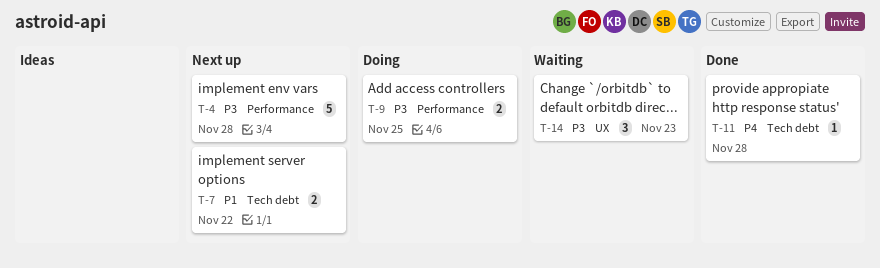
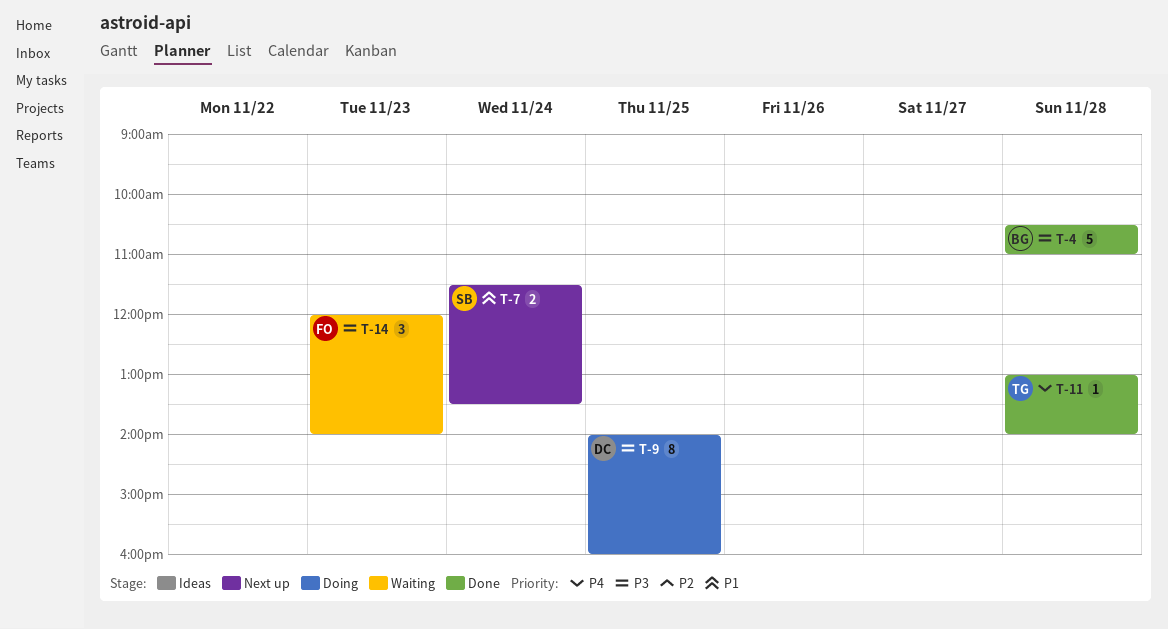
T-4, status: Next up -> Done
T-7, day: Nov 22 -> Nov 24
T-9, estimate: 2 -> 8

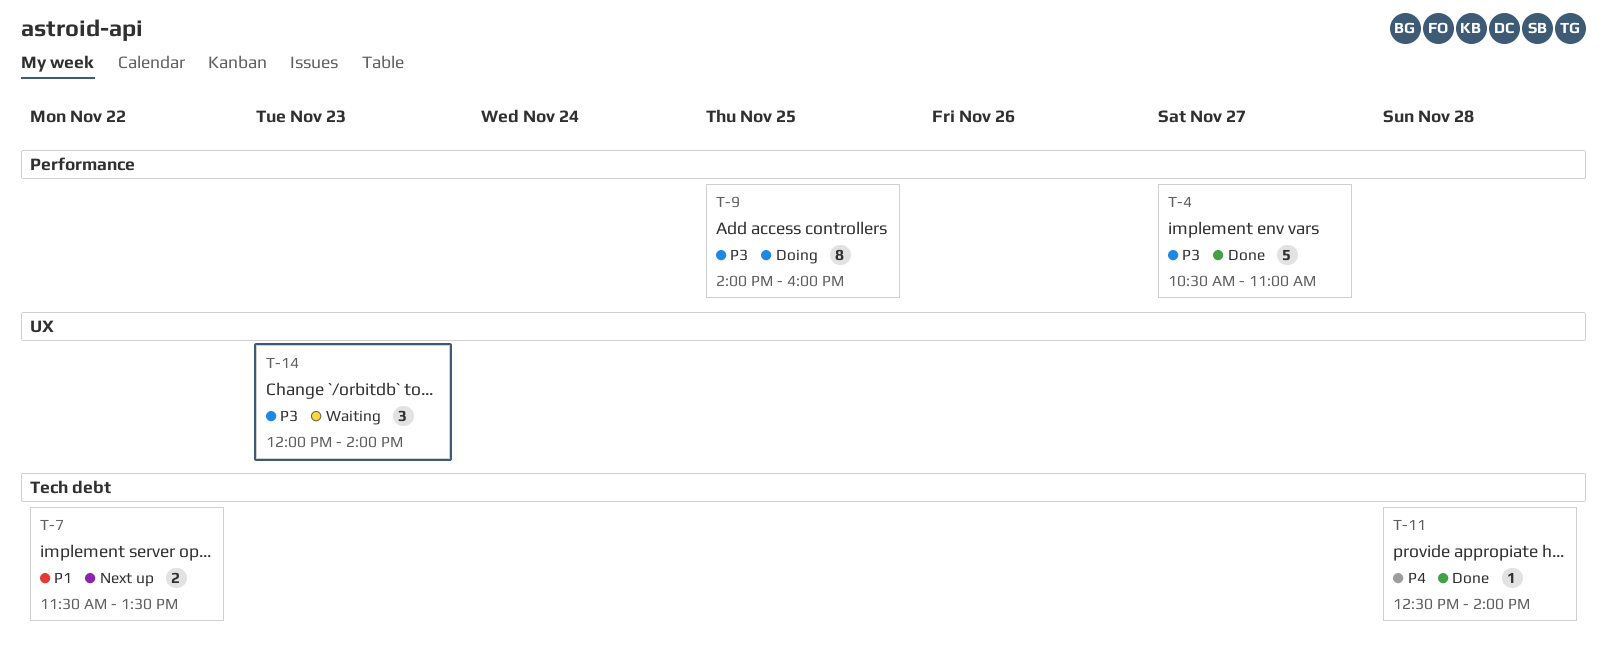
T-4, day: Nov 28 -> Nov 27
T-7, day: Nov 24 -> Nov 22
T-11, begins: 13:00 -> 12:30

